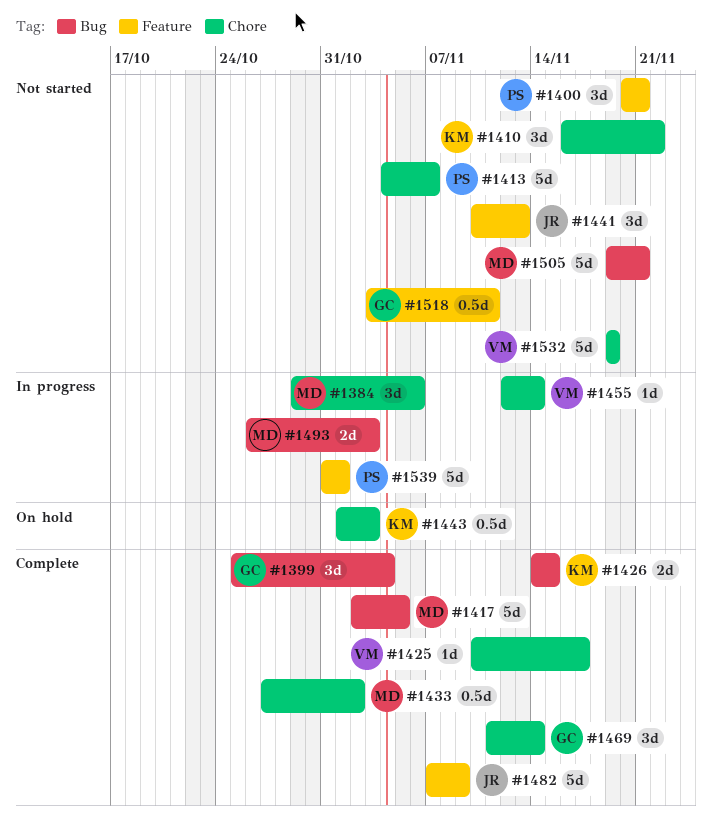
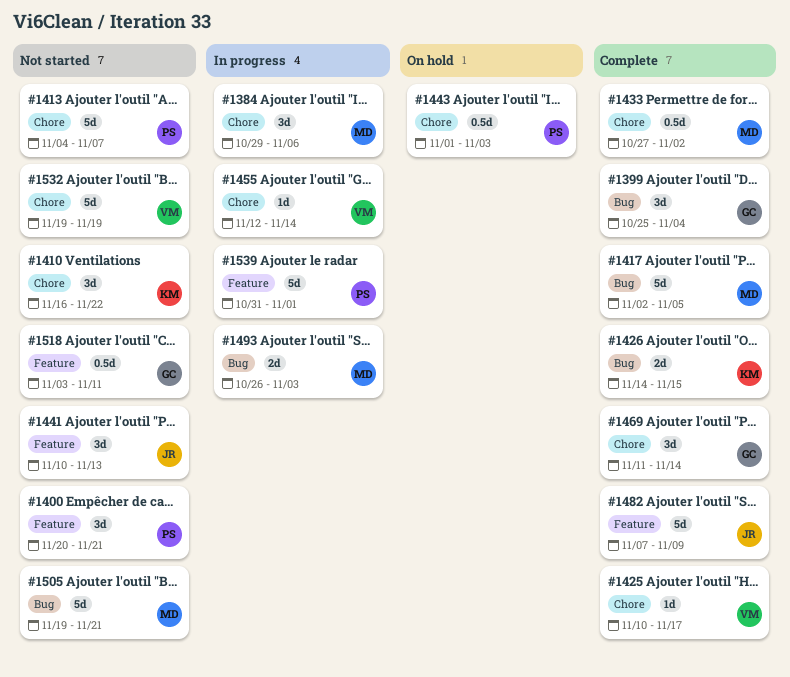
#1443, owner: KM -> PS

